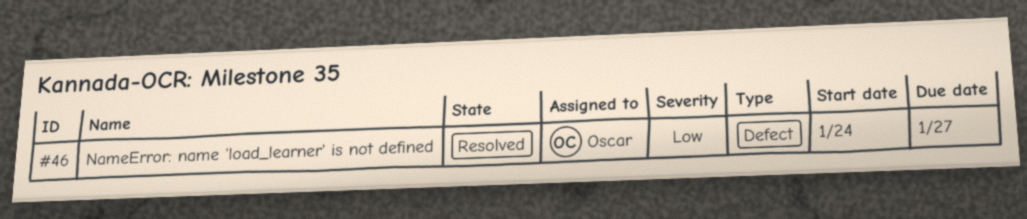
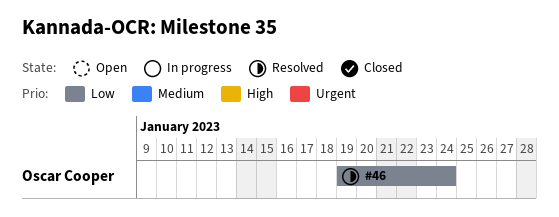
#46, start: Jan 24 -> Jan 19
#46, due: Jan 27 -> Jan 24

